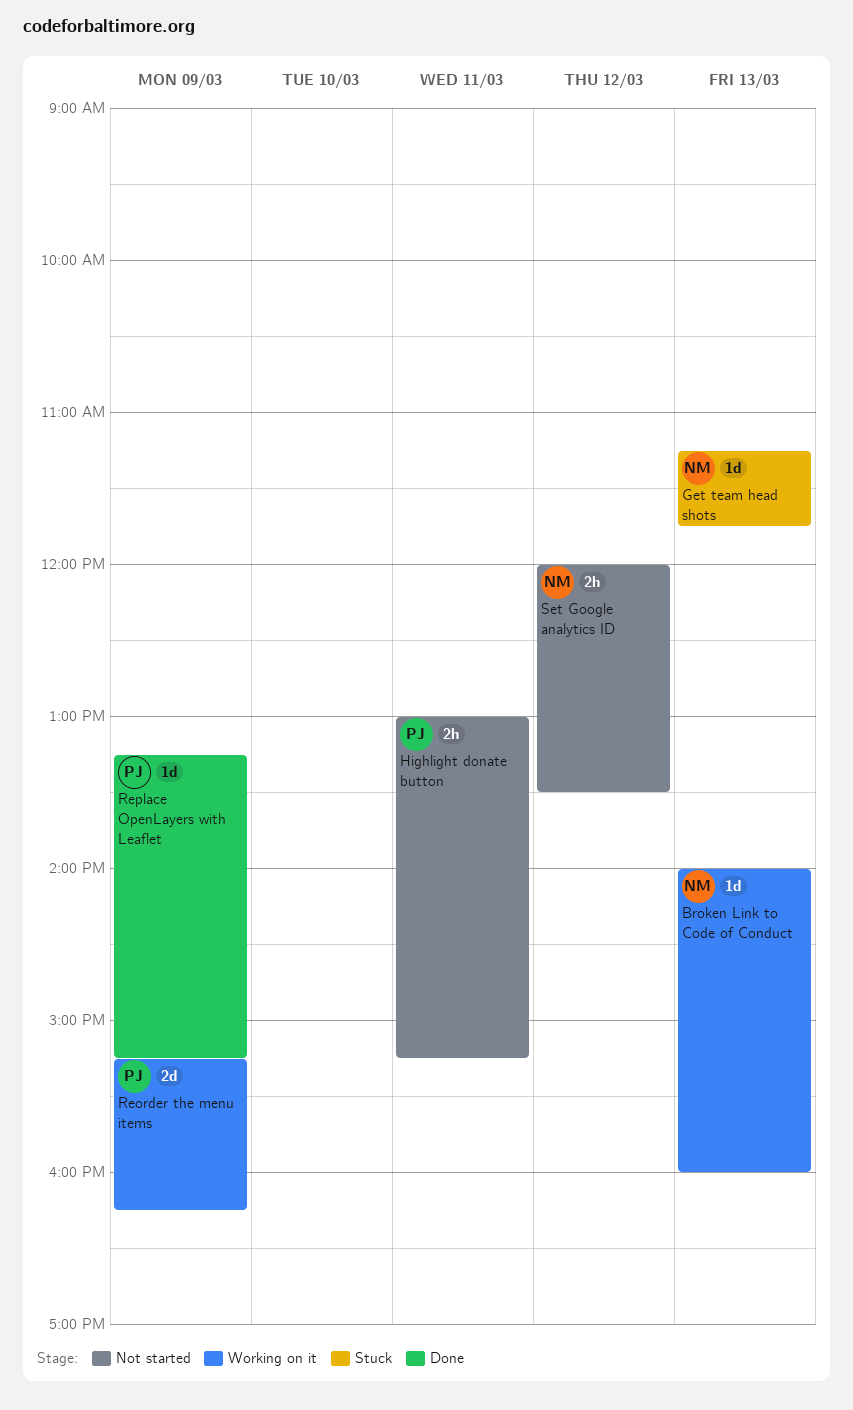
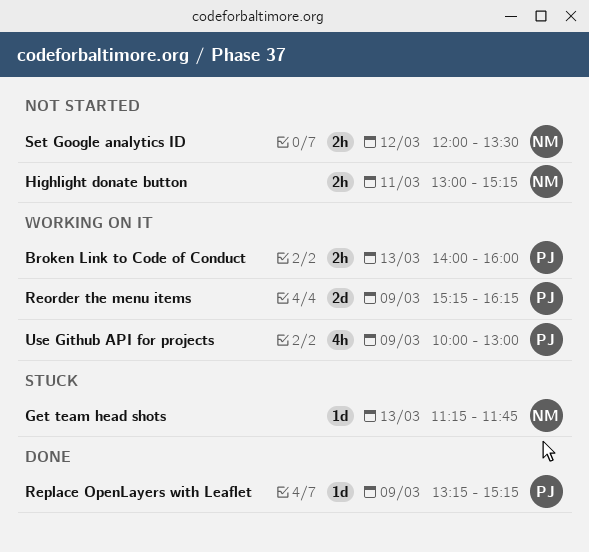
Broken Link to Code of Conduct, owner: NM -> PJ
Broken Link to Code of Conduct, estimate: 1d -> 2h
Highlight donate button, owner: PJ -> NM
Use Github API for projects: none -> present

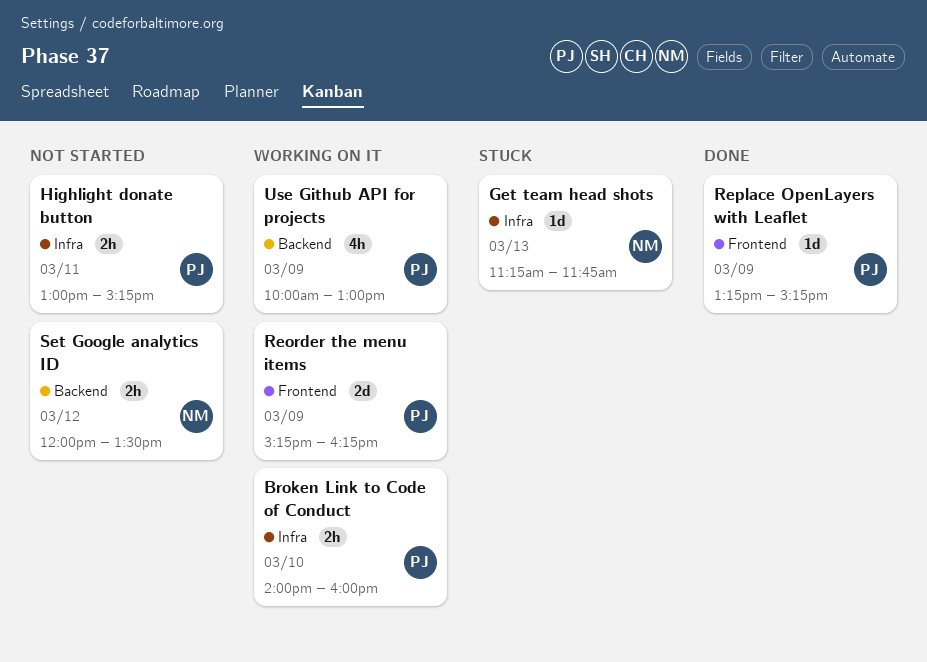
Broken Link to Code of Conduct, day: Mar 13 -> Mar 10
Highlight donate button, owner: NM -> PJ

